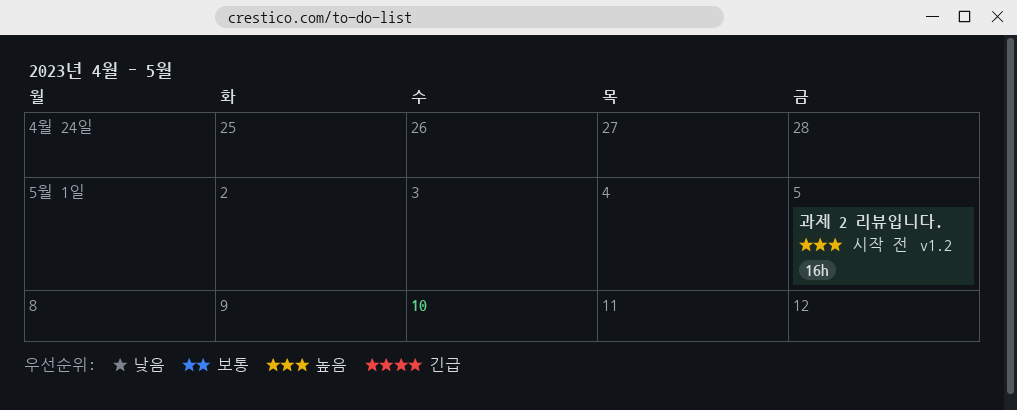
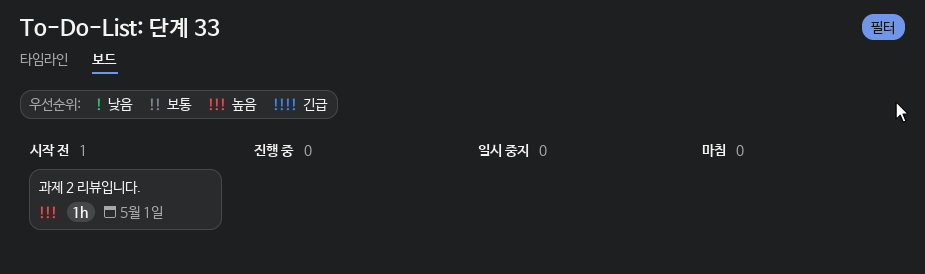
과제 2 리뷰입니다., estimate: 16h -> 1h
과제 2 리뷰입니다., due: May 5 -> May 1

